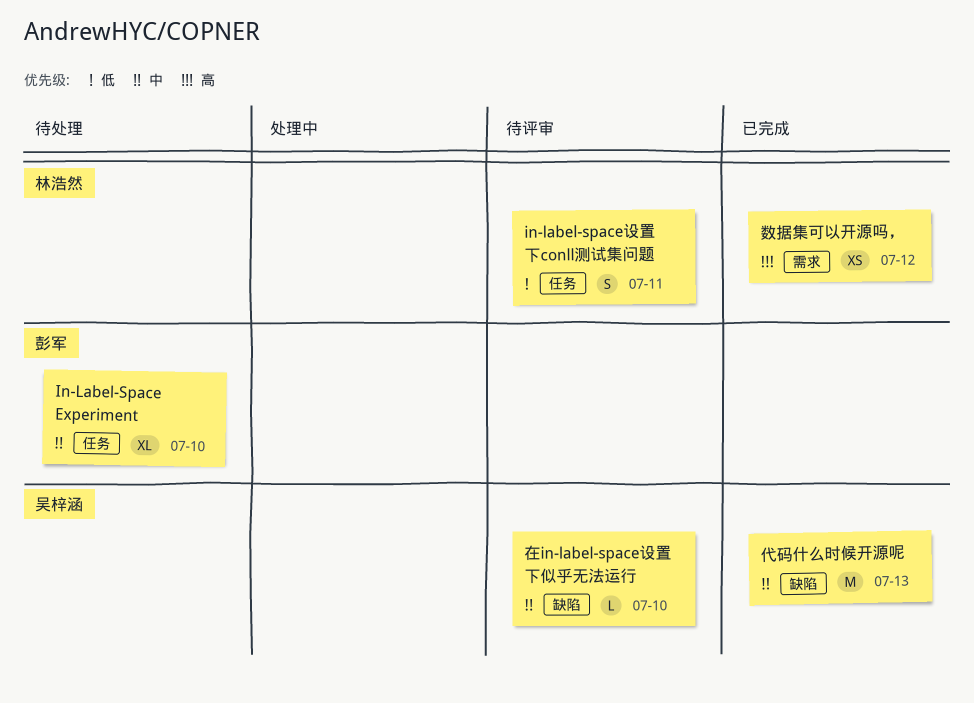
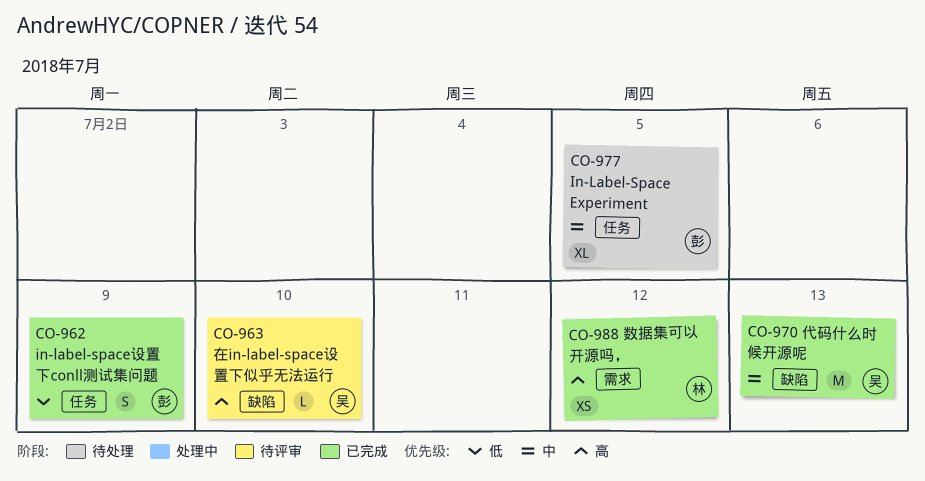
In-Label-Space Experiment, due: Jul 10 -> Jul 5
in-label-space设置下conll测试集问题, status: 待评审 -> 已完成
in-label-space设置下conll测试集问题, owner: 林浩然 -> 彭军
in-label-space设置下conll测试集问题, due: Jul 11 -> Jul 9
在in-label-space设置下似乎无法运行, priority: 中 -> 高

